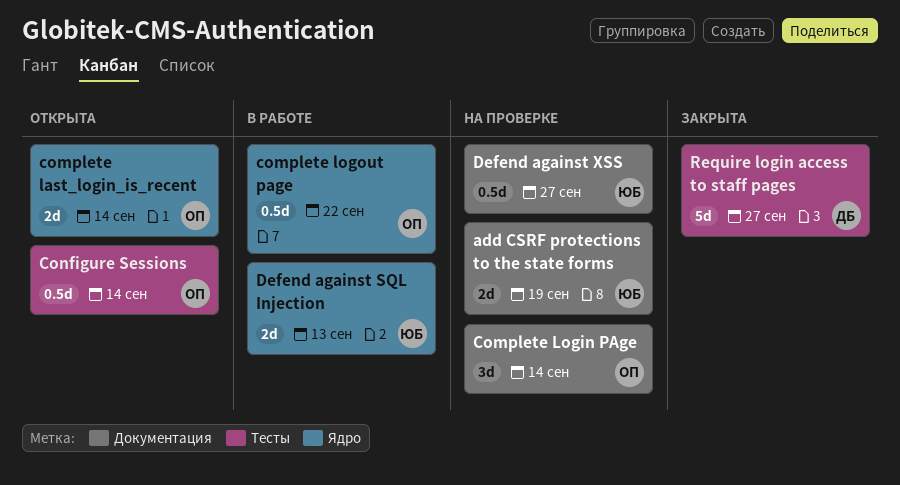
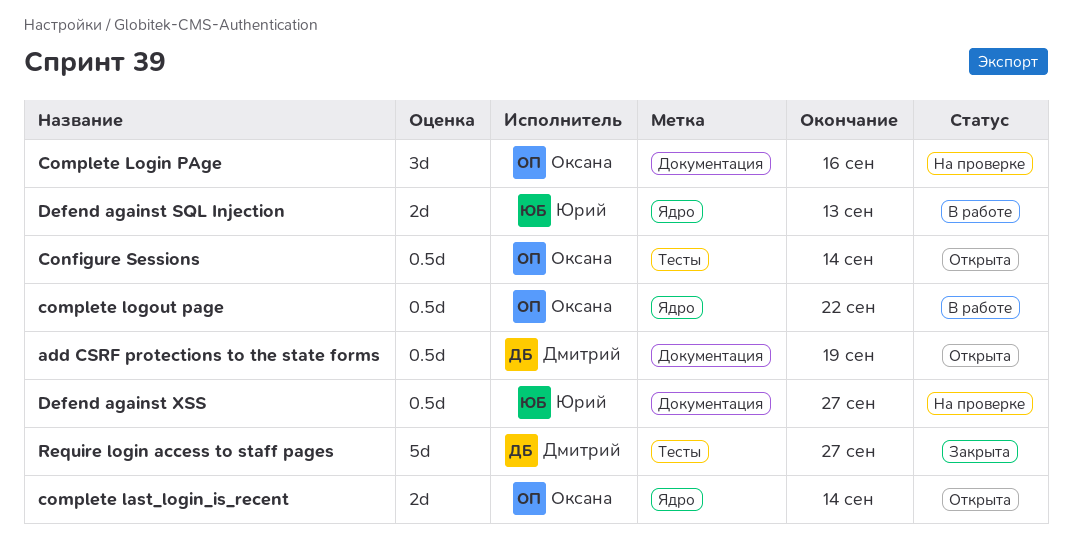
add CSRF protections to the state forms, status: На проверке -> Открыта
add CSRF protections to the state forms, owner: Юрий -> Дмитрий
add CSRF protections to the state forms, estimate: 2d -> 0.5d
Complete Login PAge, due: Sep 14 -> Sep 16

